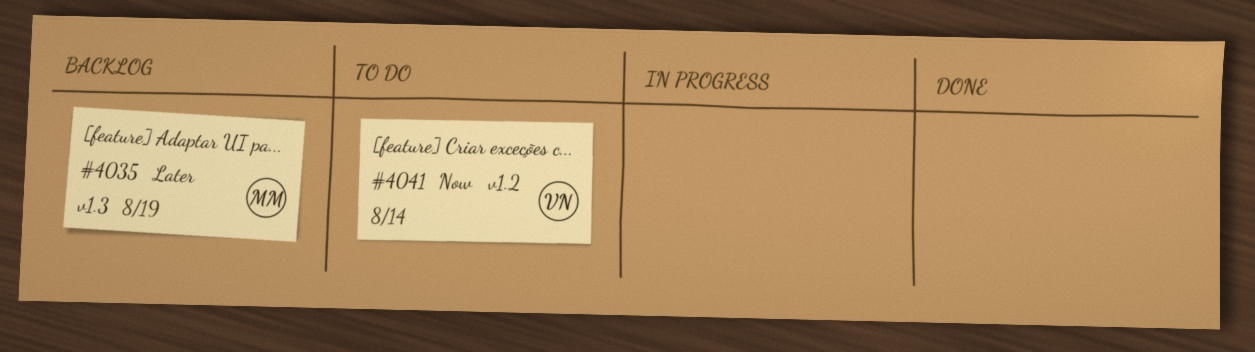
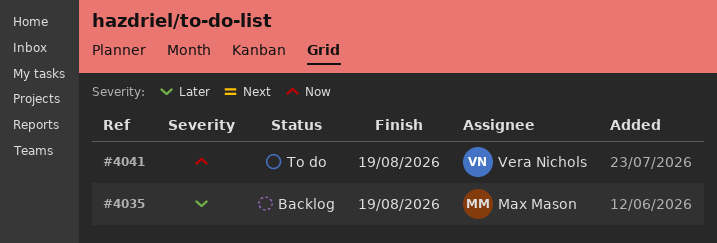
#4041, due: Aug 14 -> Aug 19

